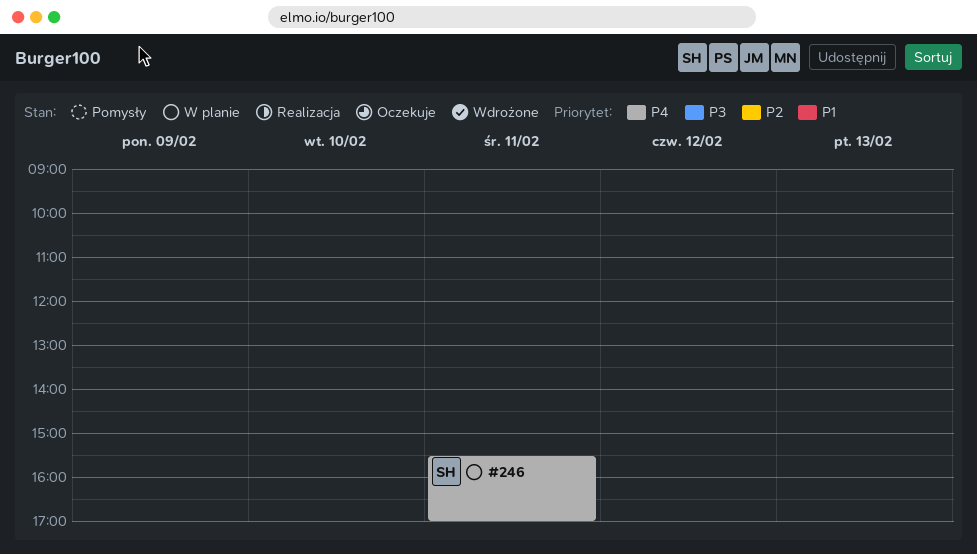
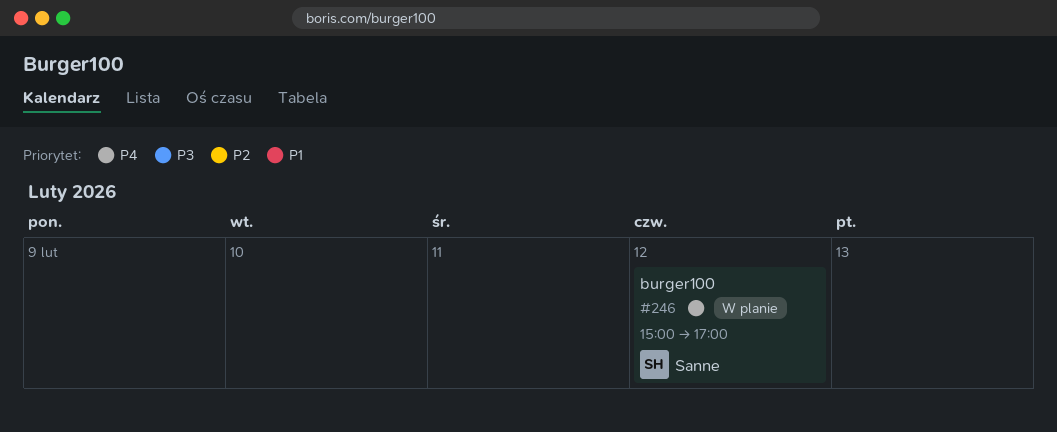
#246, day: Feb 11 -> Feb 12
#246, begins: 15:30 -> 15:00

